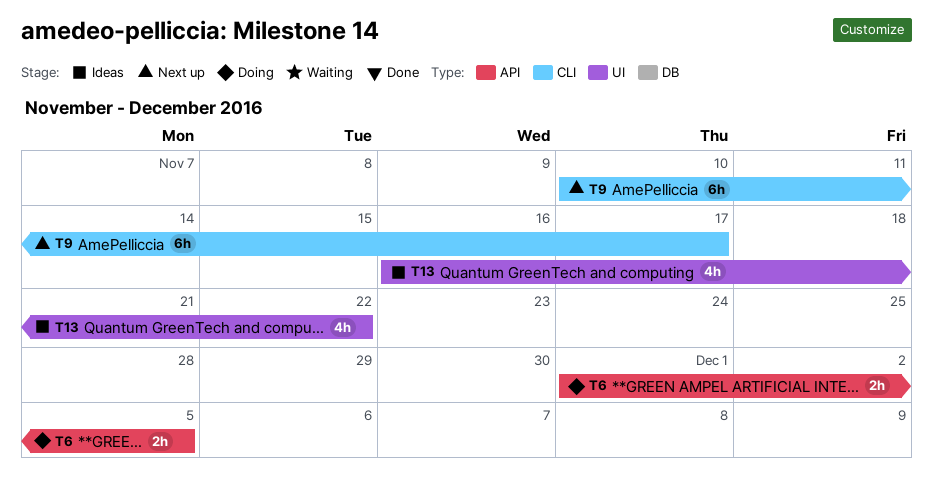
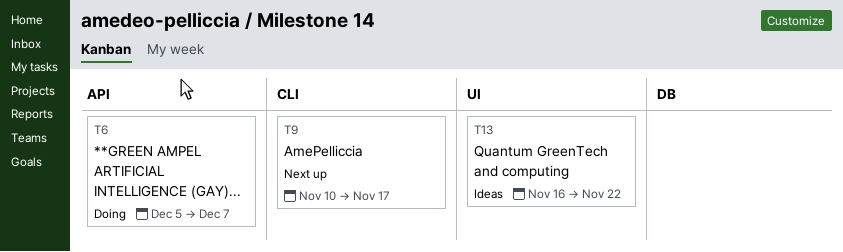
T6, start: Dec 1 -> Dec 5
T6, due: Dec 5 -> Dec 7

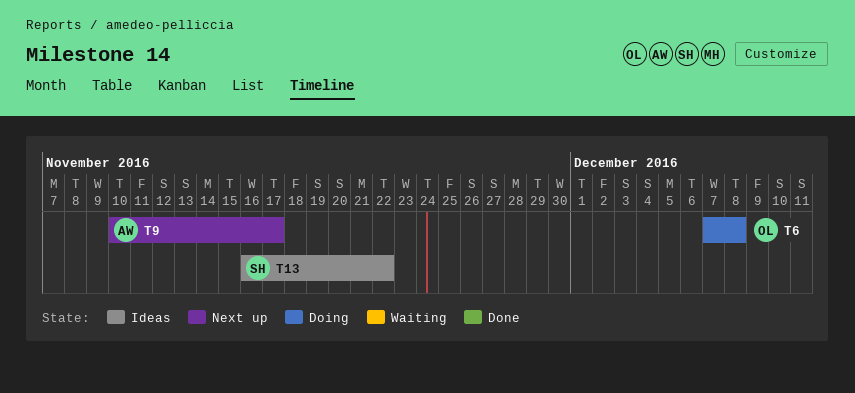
T6, start: Dec 5 -> Dec 7
T6, due: Dec 7 -> Dec 8

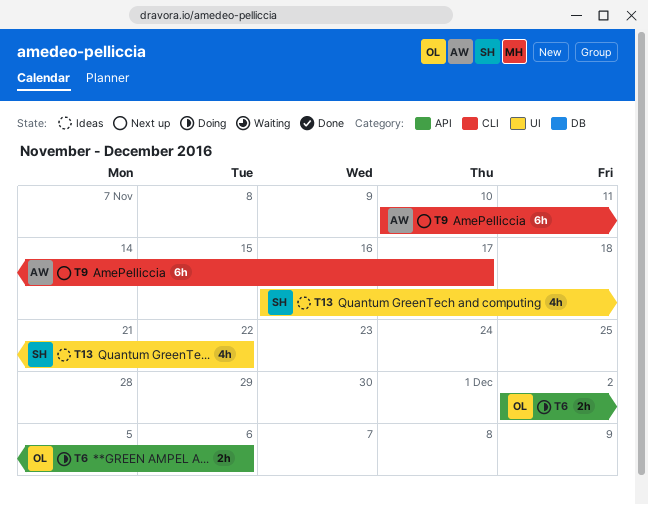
T6, start: Dec 7 -> Dec 2
T6, due: Dec 8 -> Dec 6

